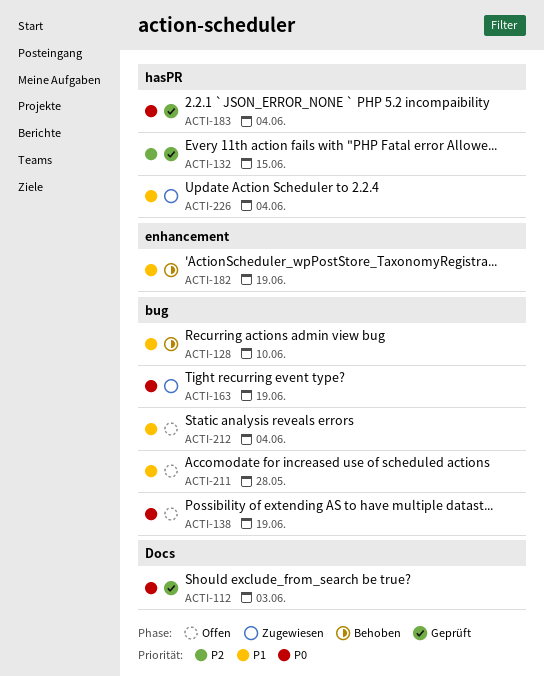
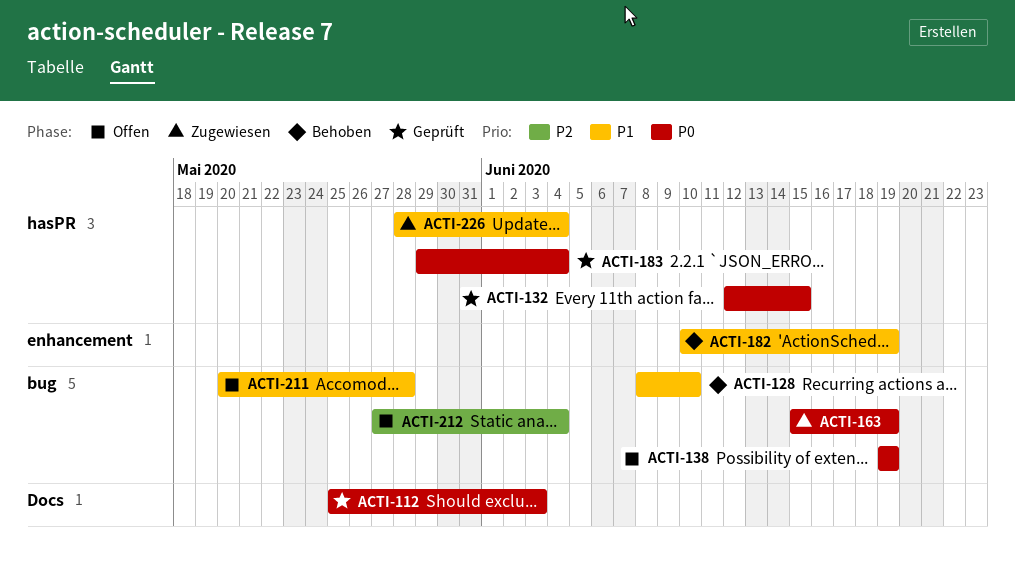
ACTI-132, priority: P2 -> P0
ACTI-212, priority: P1 -> P2

